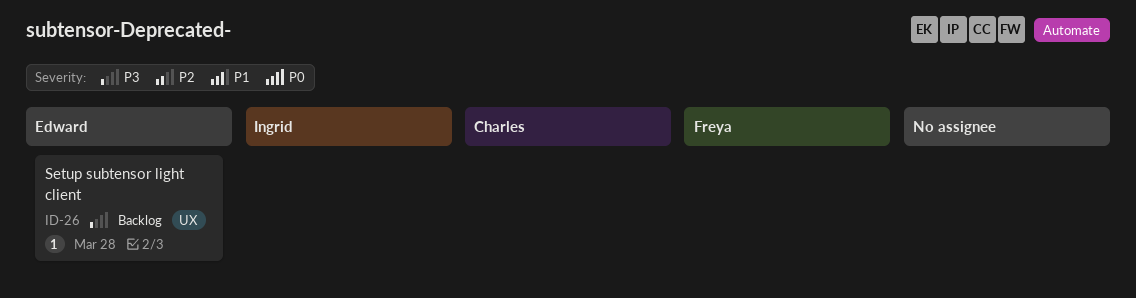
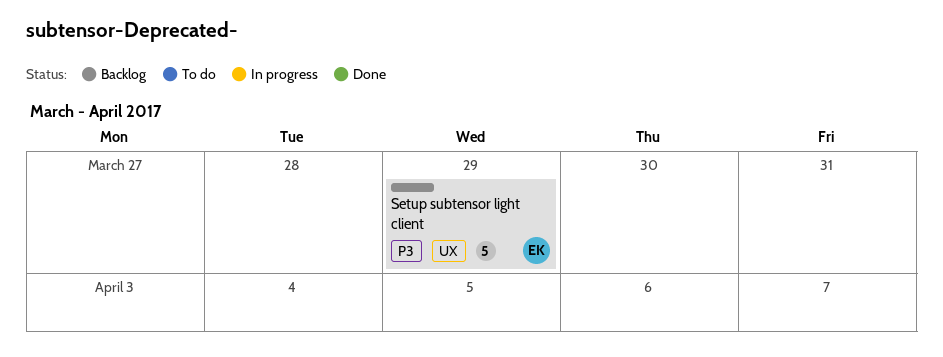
Setup subtensor light client, estimate: 1 -> 5
Setup subtensor light client, due: Mar 28 -> Mar 29

